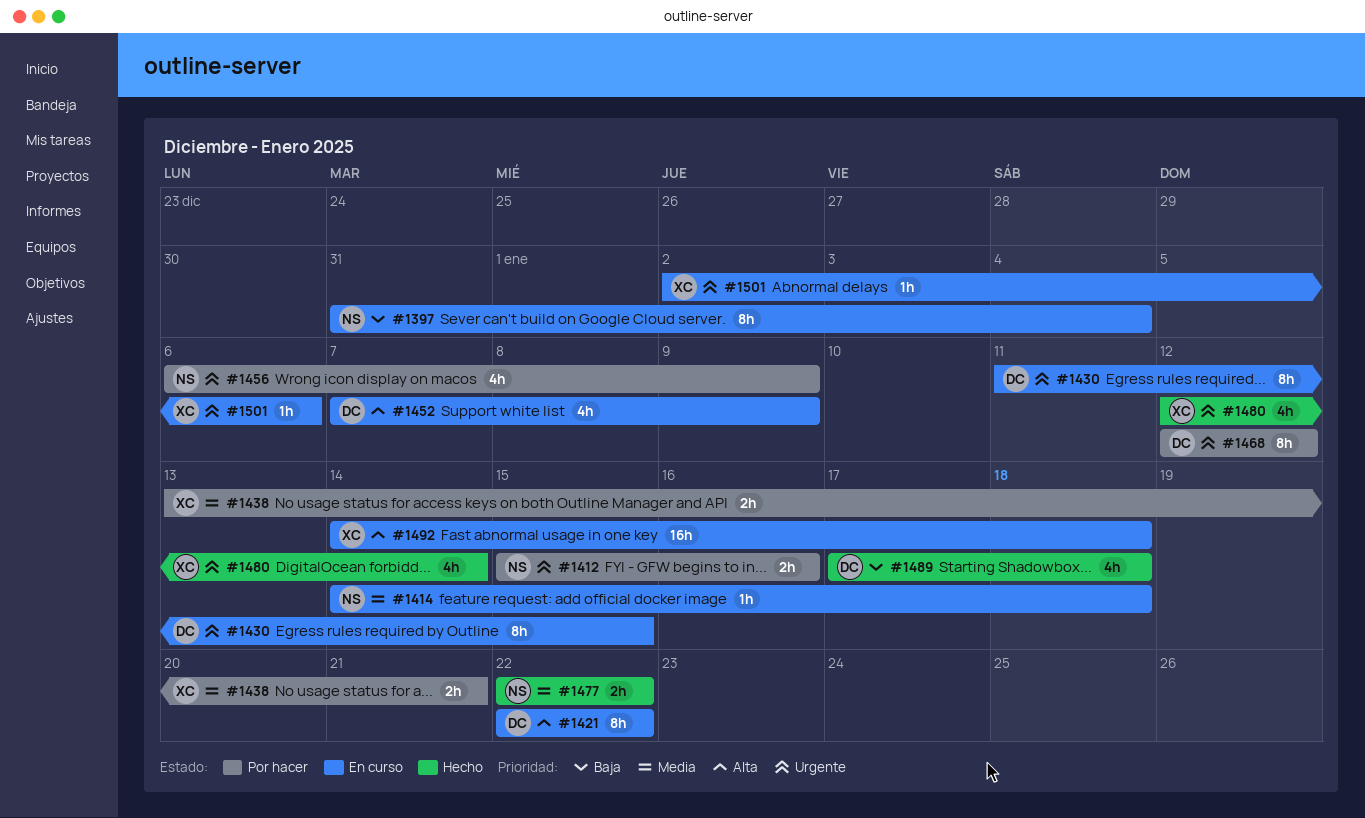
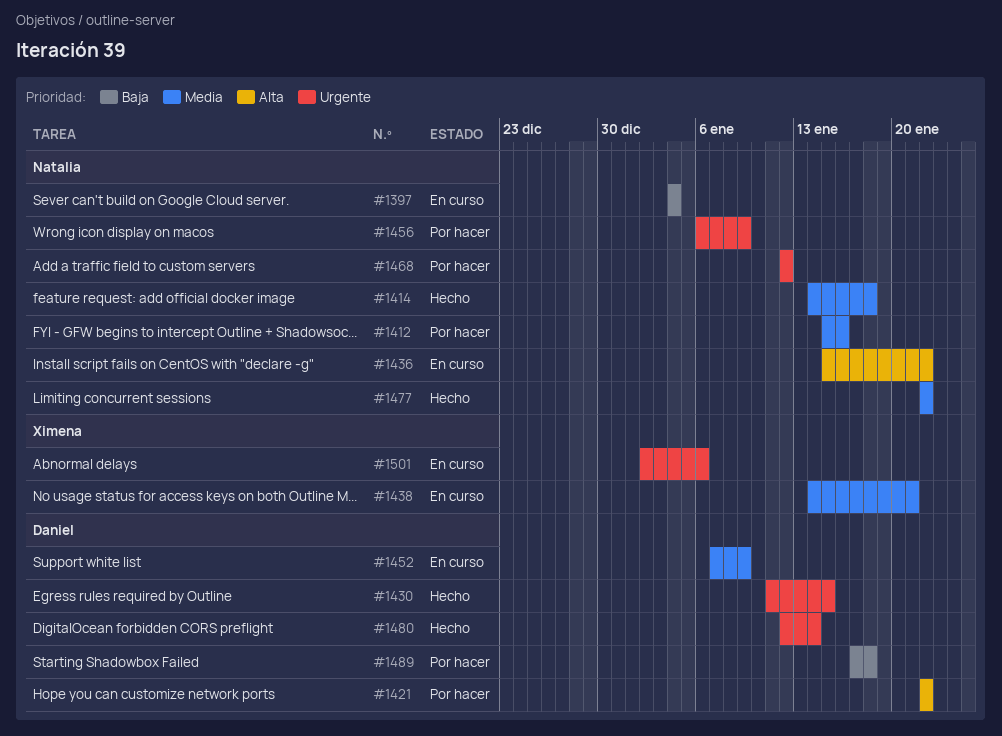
#1397, start: Dec 31 -> Jan 4
#1412, priority: Urgente -> Media
#1414, status: En curso -> Hecho
#1421, status: En curso -> Por hacer
#1430, status: En curso -> Hecho
#1436: none -> present
#1438, status: Por hacer -> En curso
#1438, start: Jan 13 -> Jan 14
#1452, priority: Alta -> Media
#1468, owner: Daniel -> Natalia
#1480, owner: Ximena -> Daniel
#1489, status: Hecho -> Por hacer
#1492: present -> none

